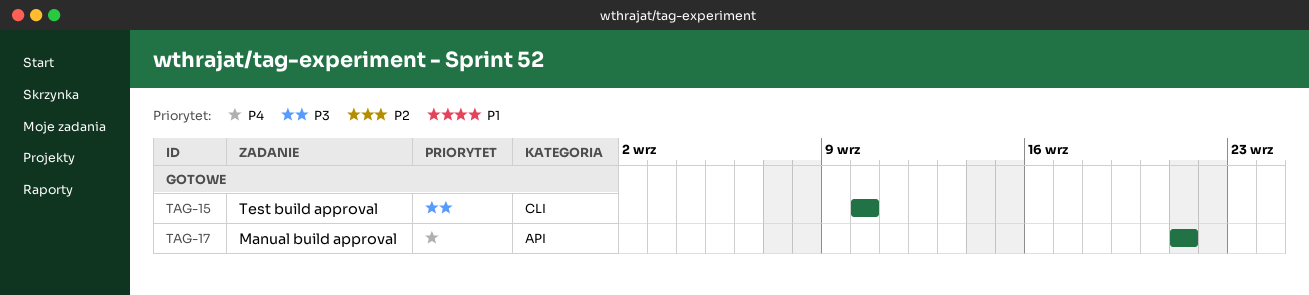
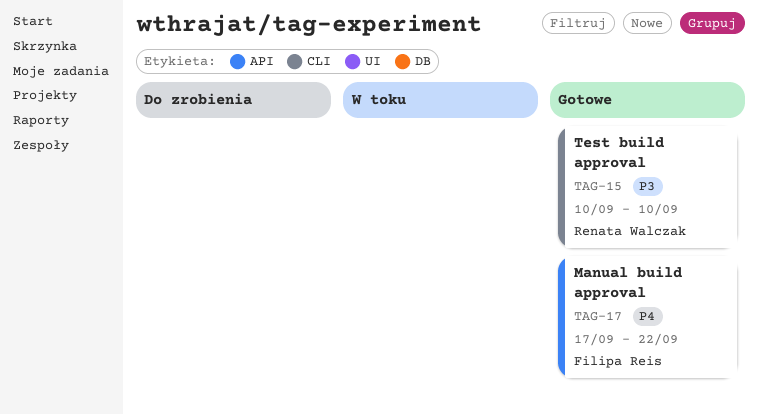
TAG-17, start: Sep 21 -> Sep 17
TAG-17, due: Sep 21 -> Sep 22

